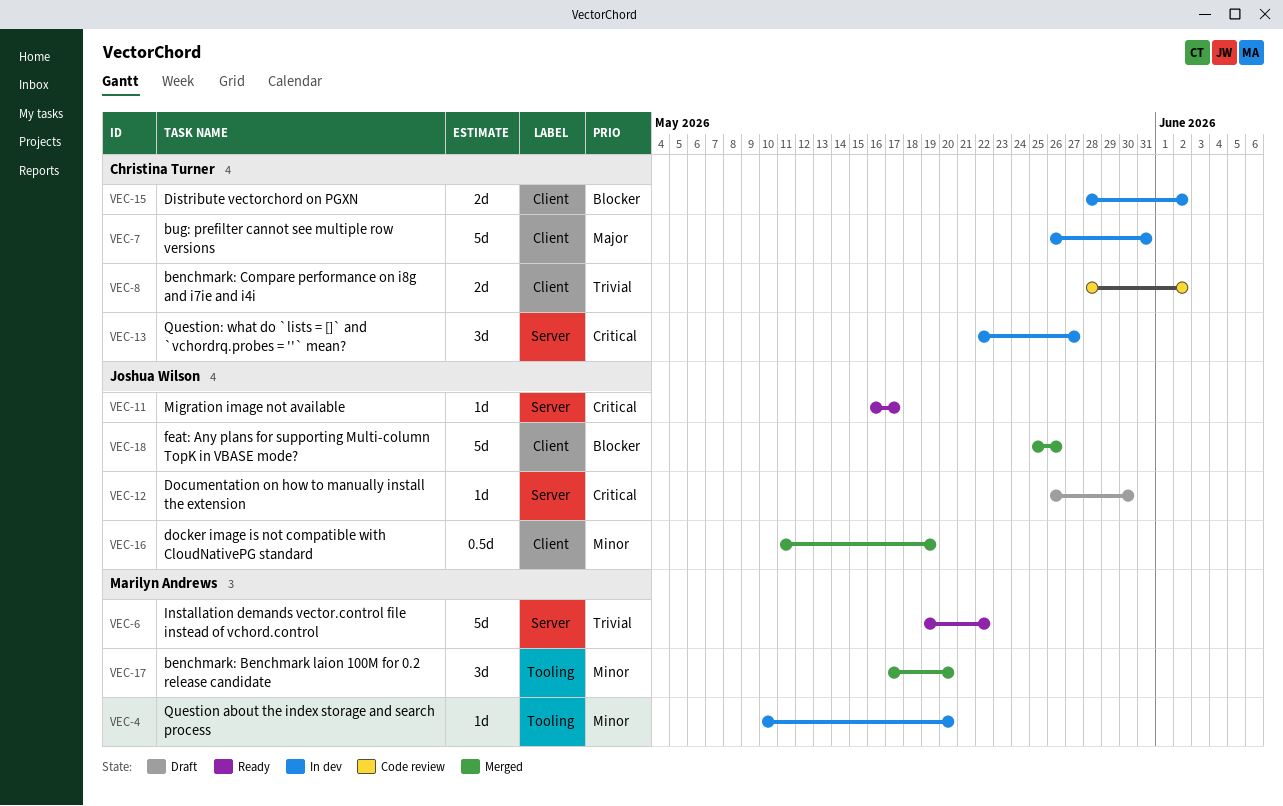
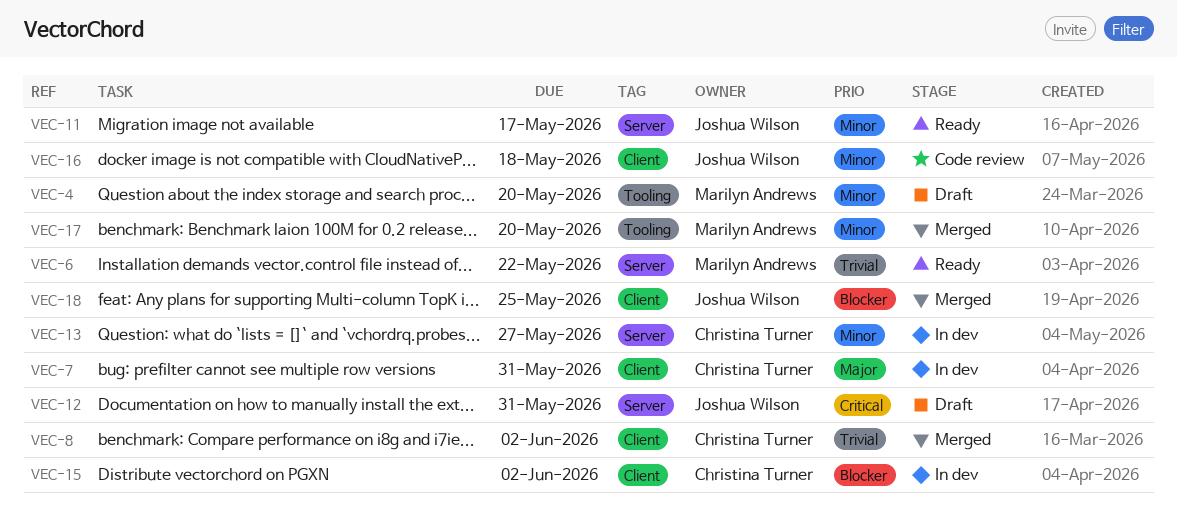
VEC-4, status: In dev -> Draft
VEC-8, status: Code review -> Merged
VEC-11, priority: Critical -> Minor
VEC-12, due: May 30 -> May 31
VEC-13, priority: Critical -> Minor
VEC-16, status: Merged -> Code review
VEC-16, due: May 19 -> May 18
VEC-18, due: May 26 -> May 25

